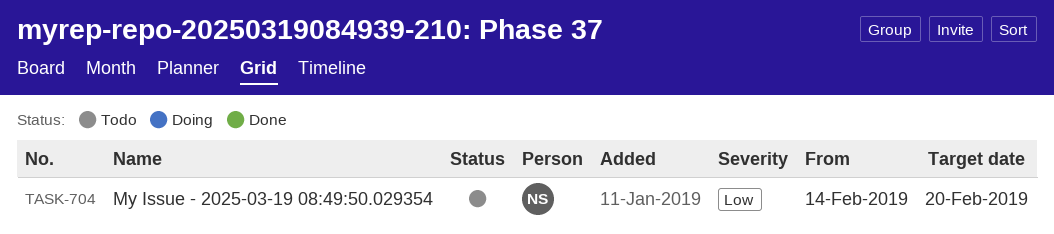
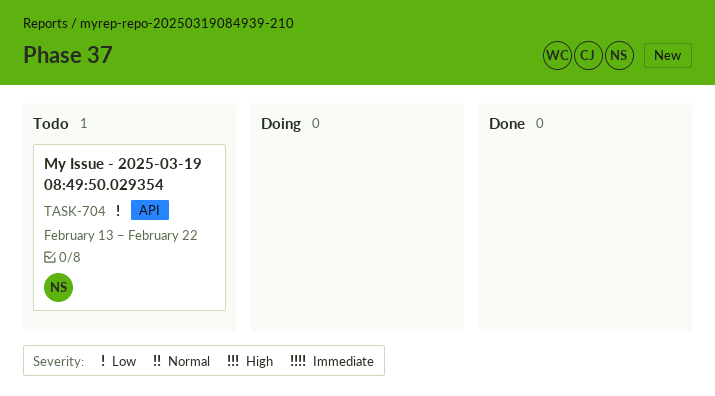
TASK-704, start: Feb 14 -> Feb 13
TASK-704, due: Feb 20 -> Feb 22

